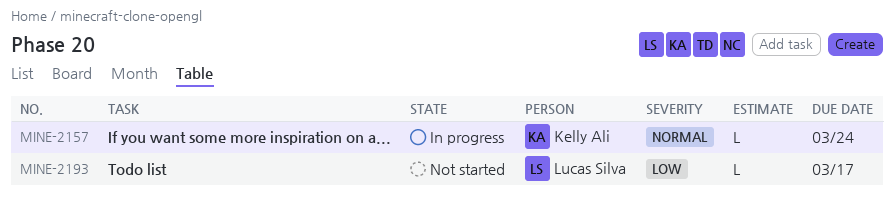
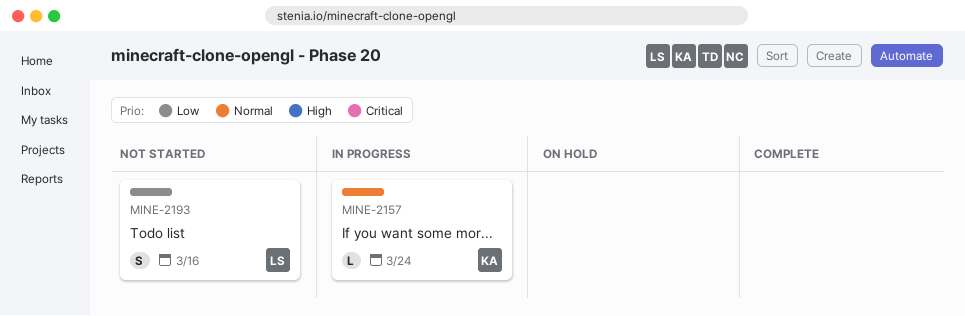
MINE-2193, estimate: L -> S
MINE-2193, due: Mar 17 -> Mar 16

